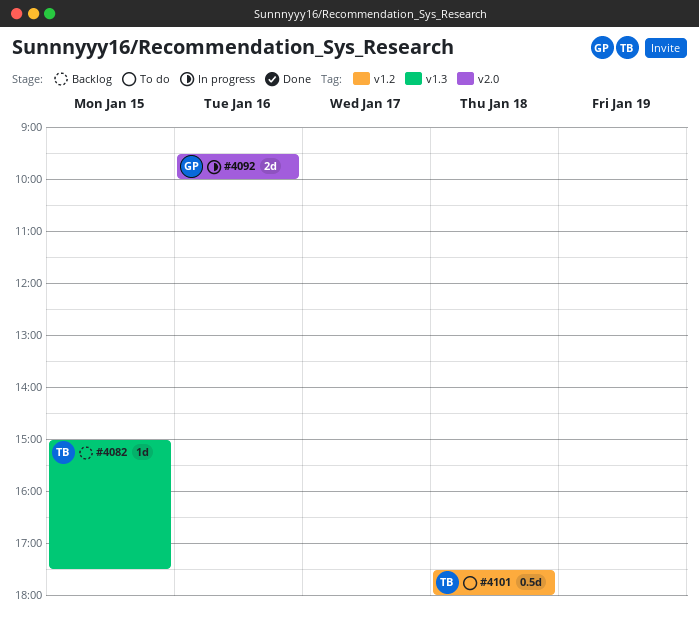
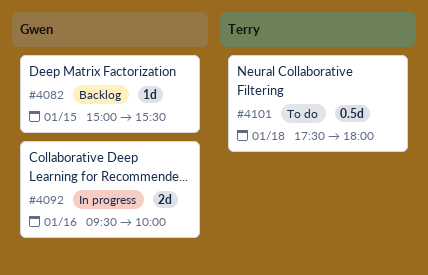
#4082, owner: Terry -> Gwen
#4082, ends: 17:30 -> 15:30

